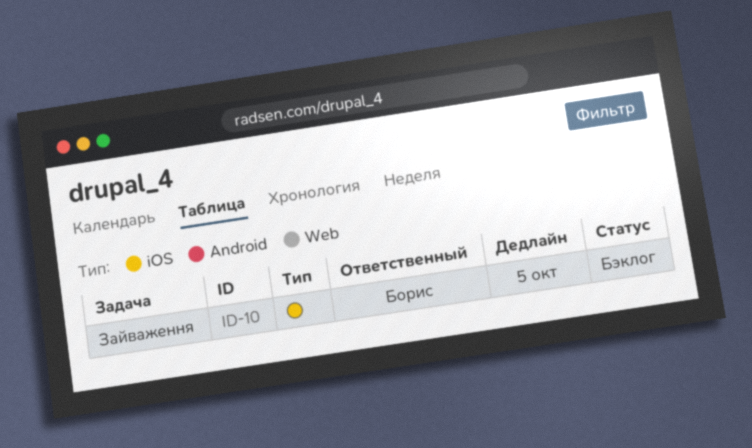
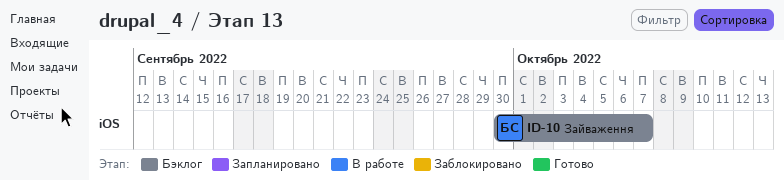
ID-10, due: Oct 5 -> Oct 7

